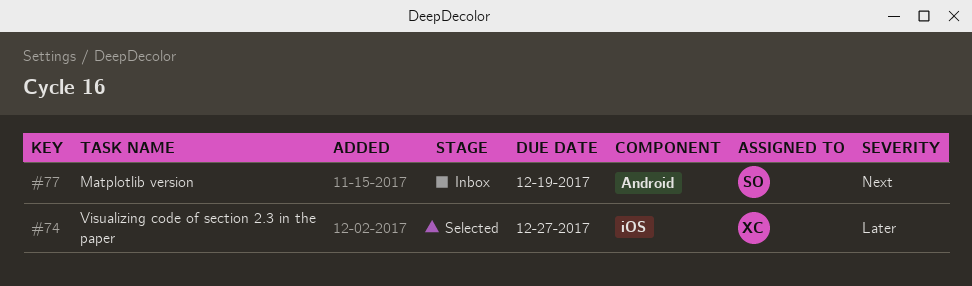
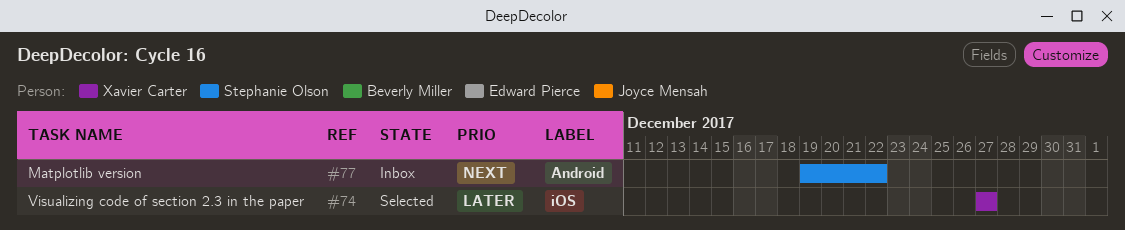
#77, due: Dec 19 -> Dec 22

